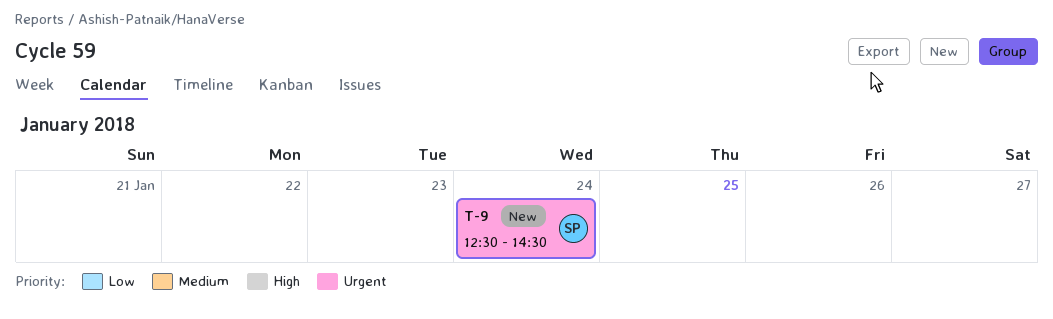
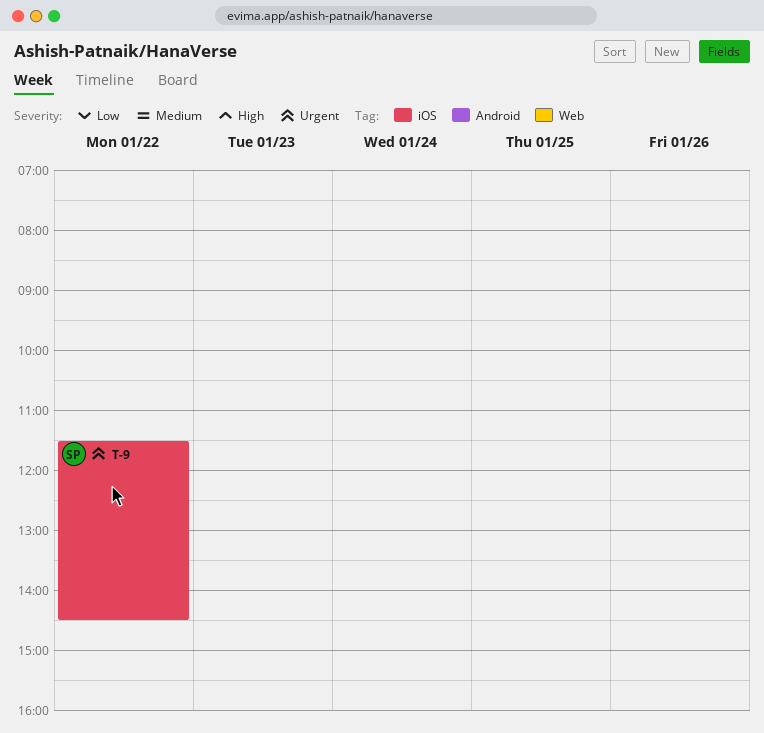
T-9, day: Jan 24 -> Jan 22
T-9, begins: 12:30 -> 11:30

